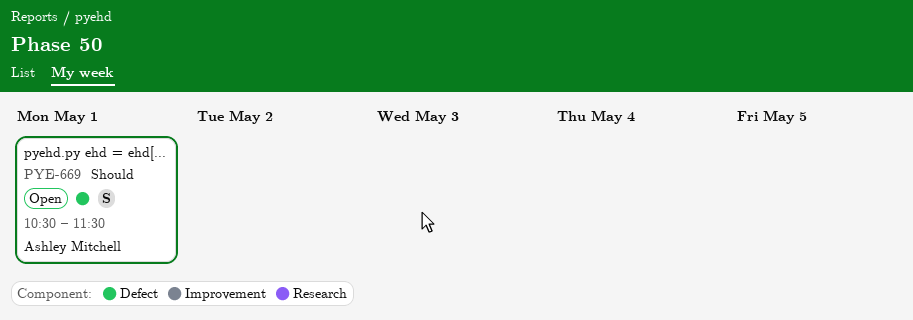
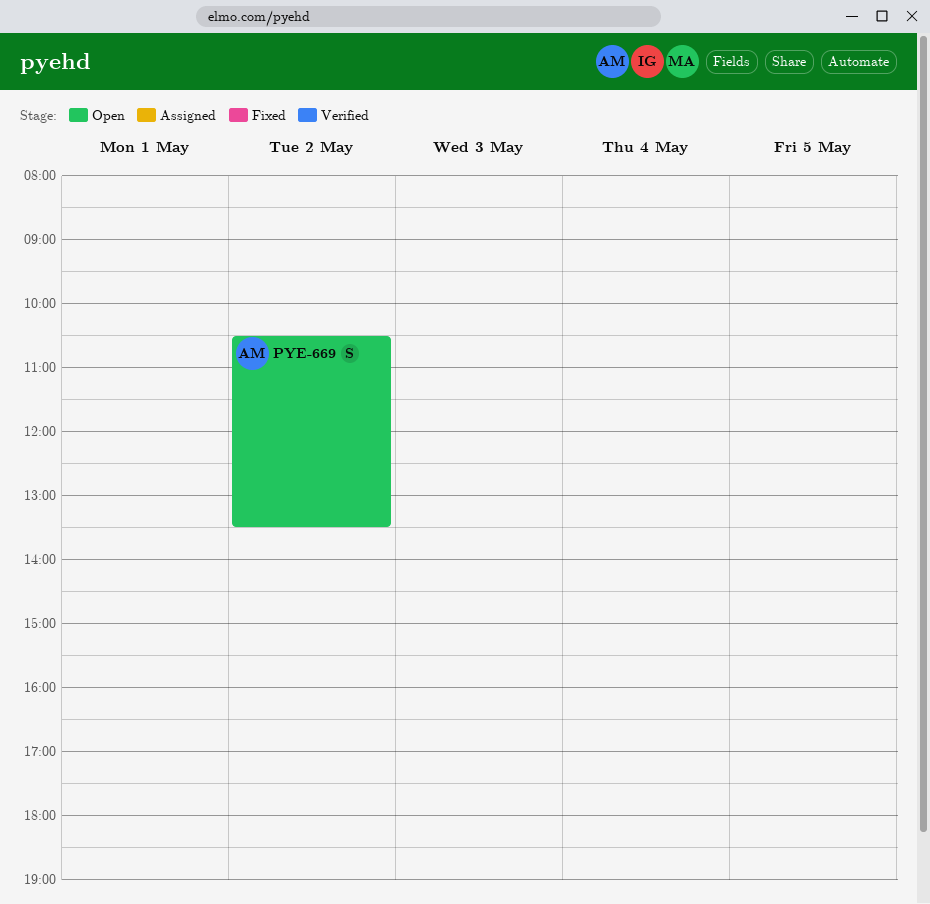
PYE-669, day: May 1 -> May 2
PYE-669, ends: 11:30 -> 13:30

